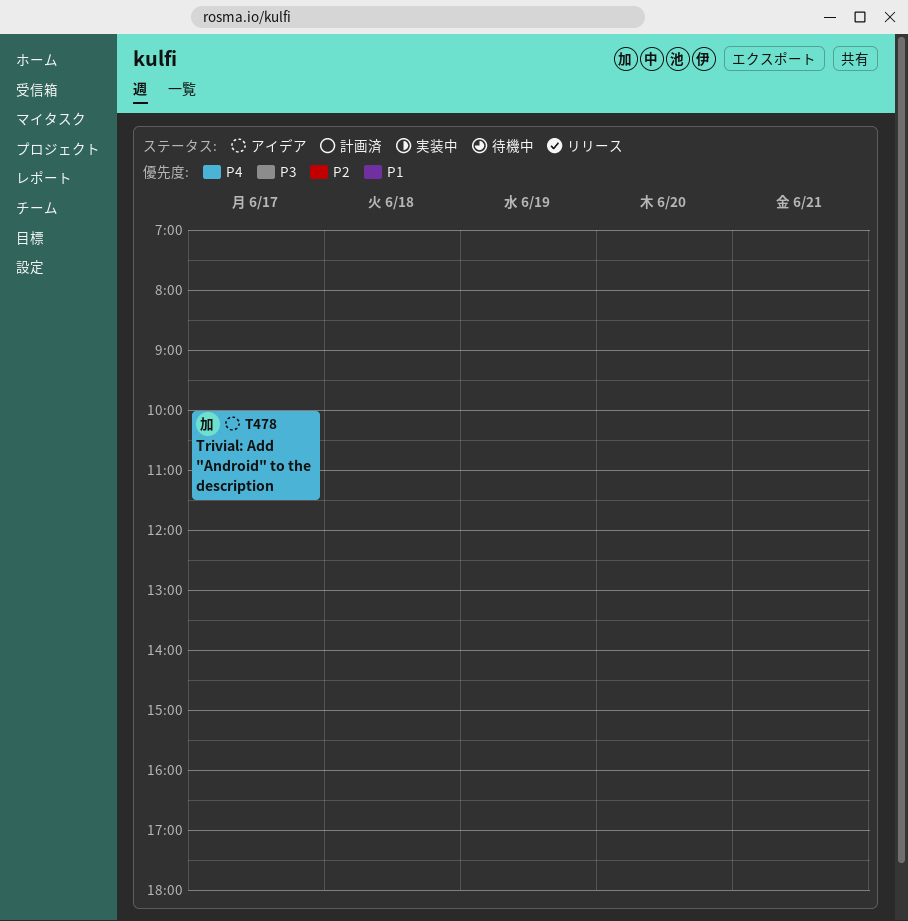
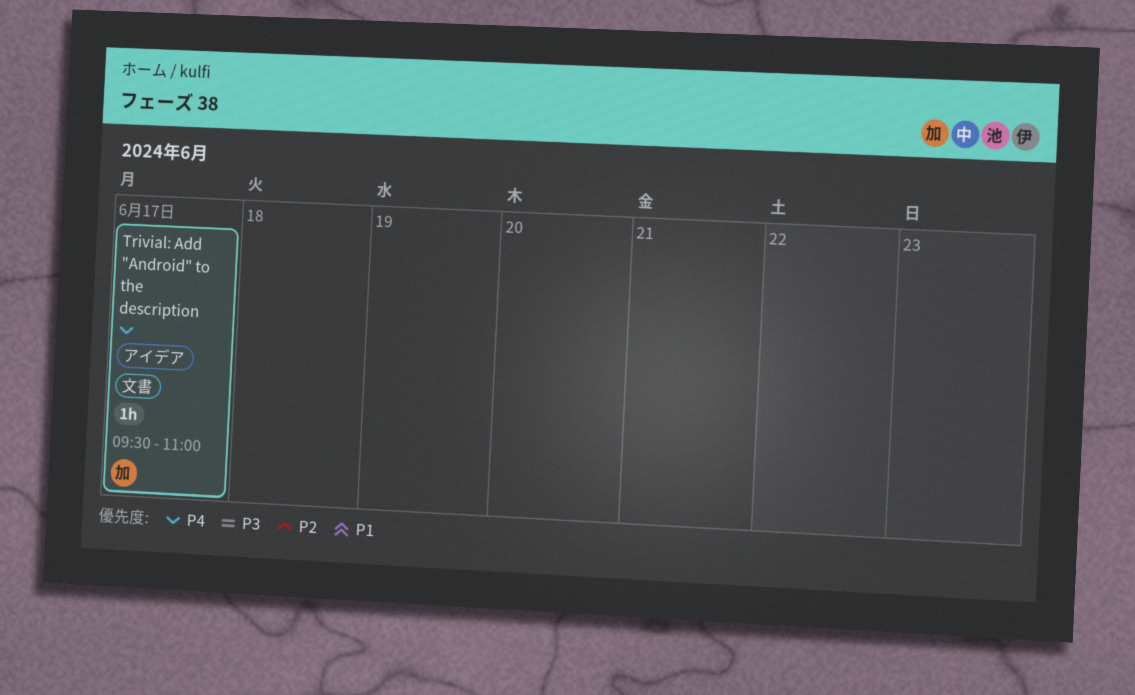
Trivial: Add "Android" to the description, begins: 10:00 -> 09:30
Trivial: Add "Android" to the description, ends: 11:30 -> 11:00

